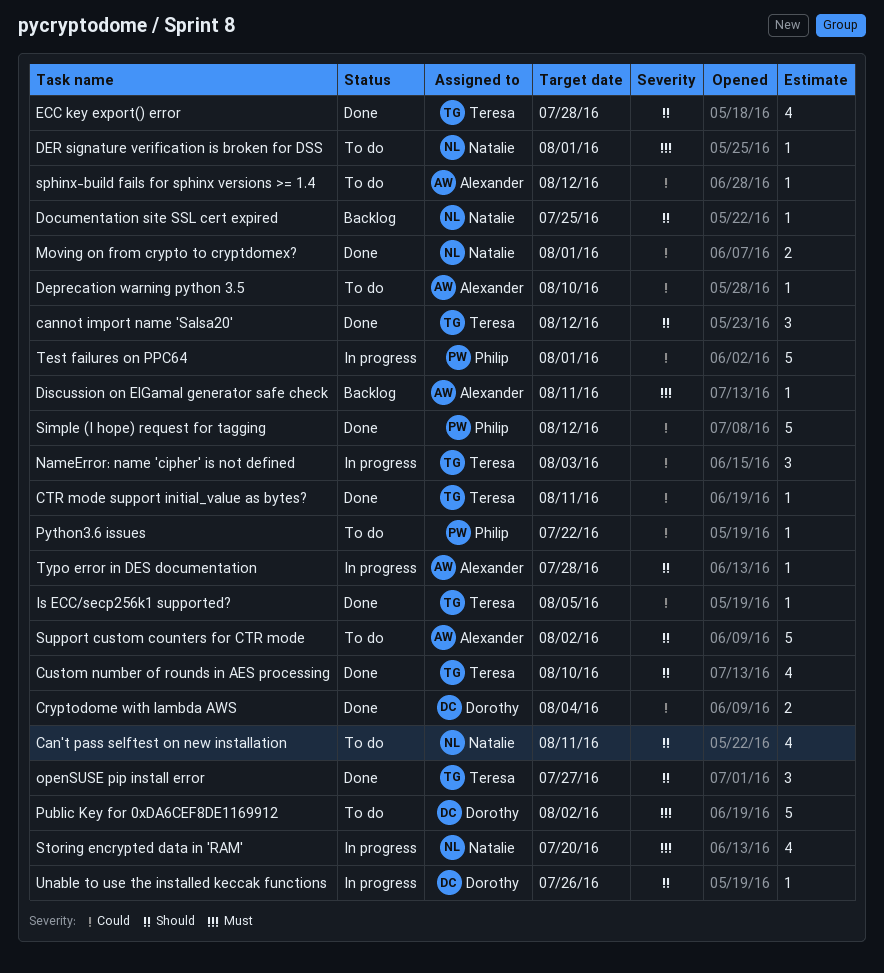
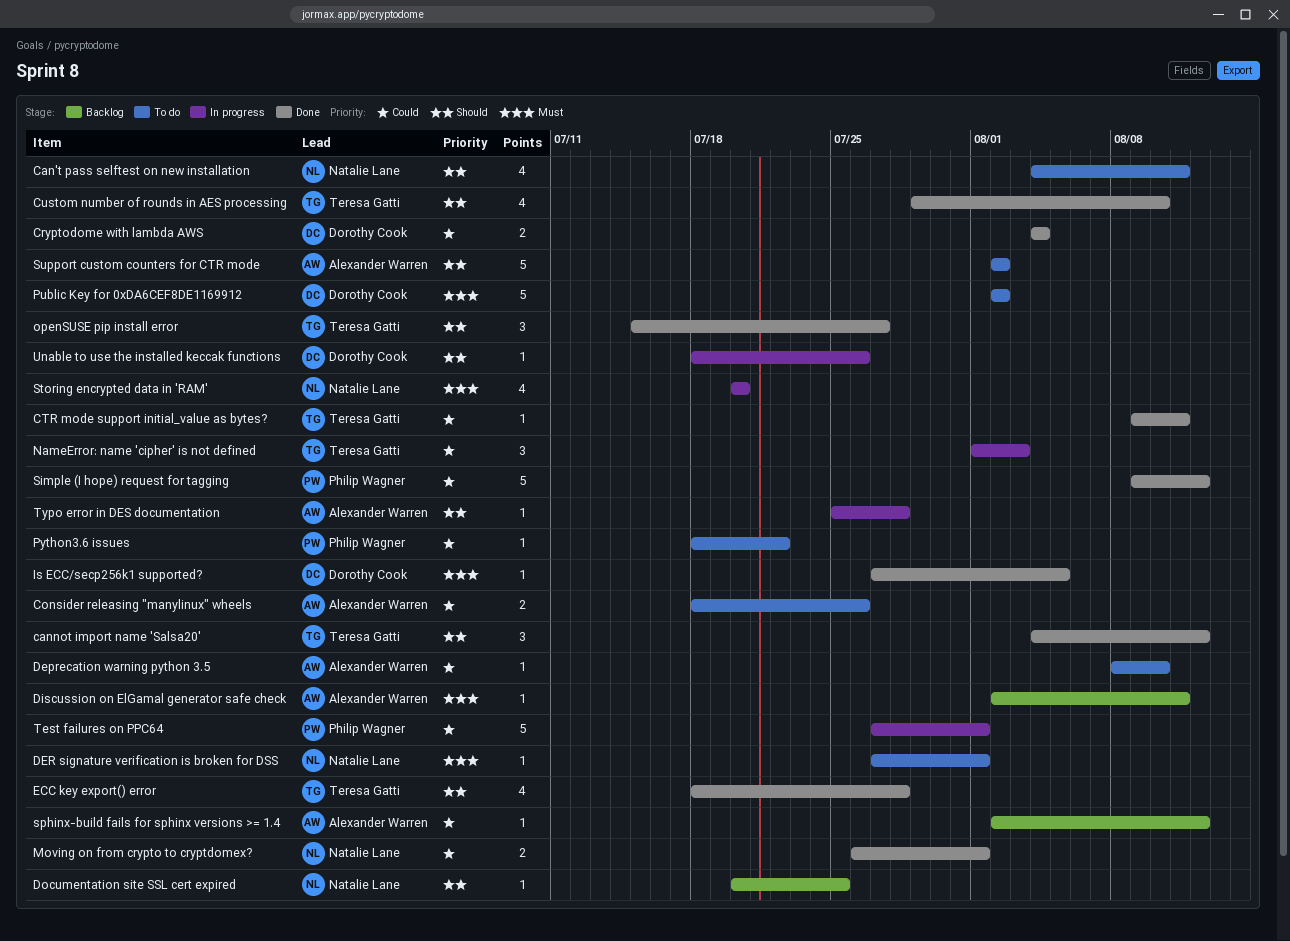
Consider releasing "manylinux" wheels: none -> present
Is ECC/secp256k1 supported?, owner: Teresa Gatti -> Dorothy Cook
Is ECC/secp256k1 supported?, priority: Could -> Must
sphinx-build fails for sphinx versions >= 1.4, status: To do -> Backlog

